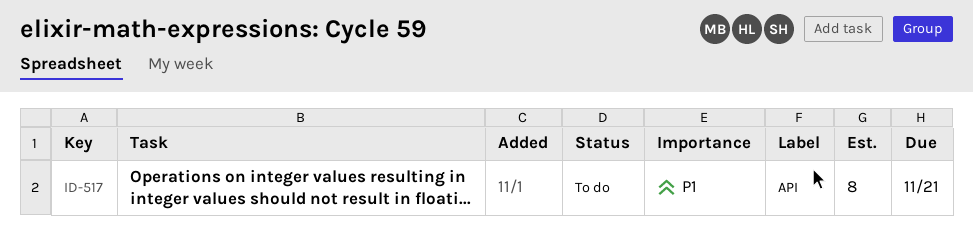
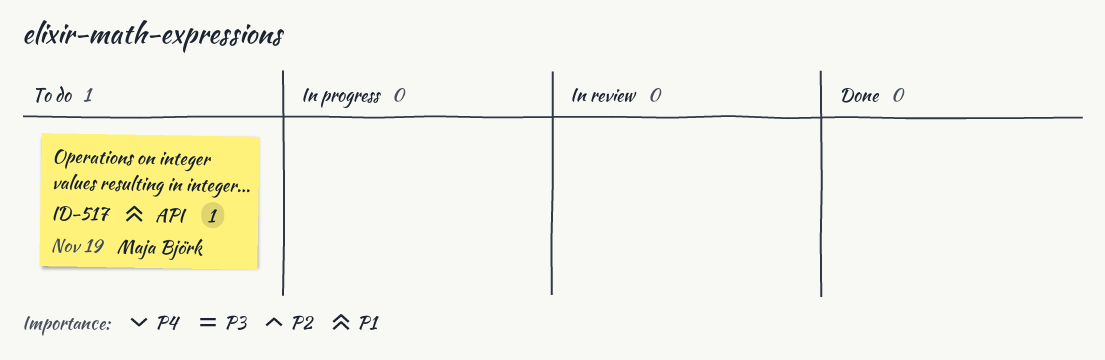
ID-517, estimate: 8 -> 1
ID-517, due: Nov 21 -> Nov 19

